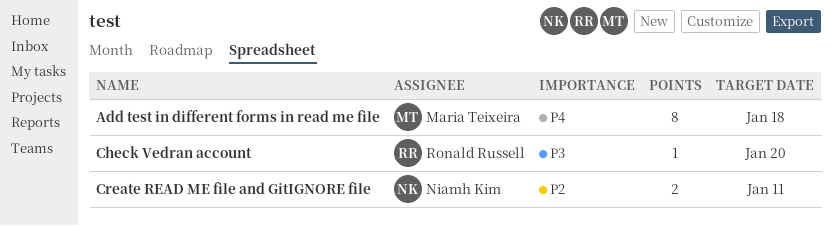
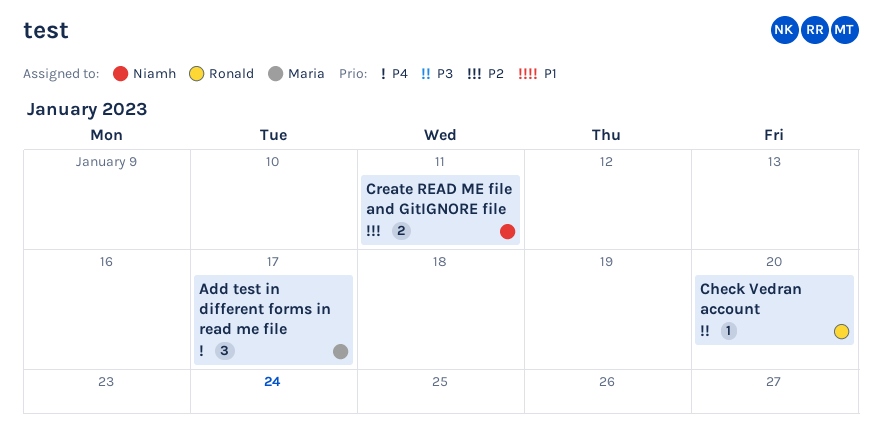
Add test in different forms in read me file, estimate: 8 -> 3
Add test in different forms in read me file, due: Jan 18 -> Jan 17

